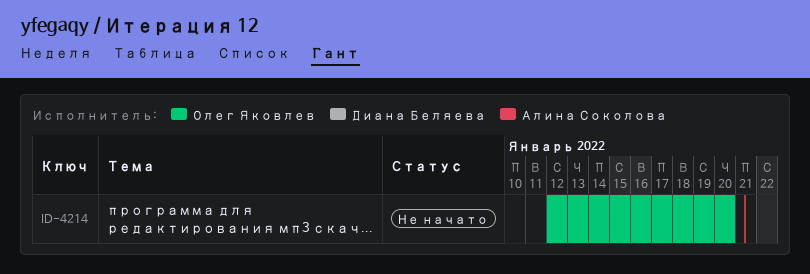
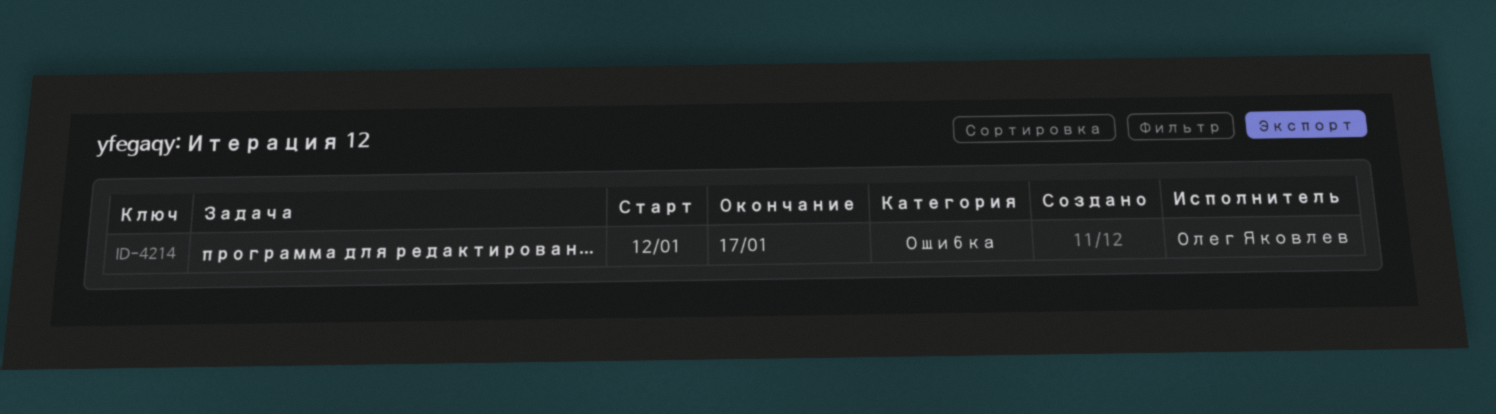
ID-4214, due: Jan 20 -> Jan 17

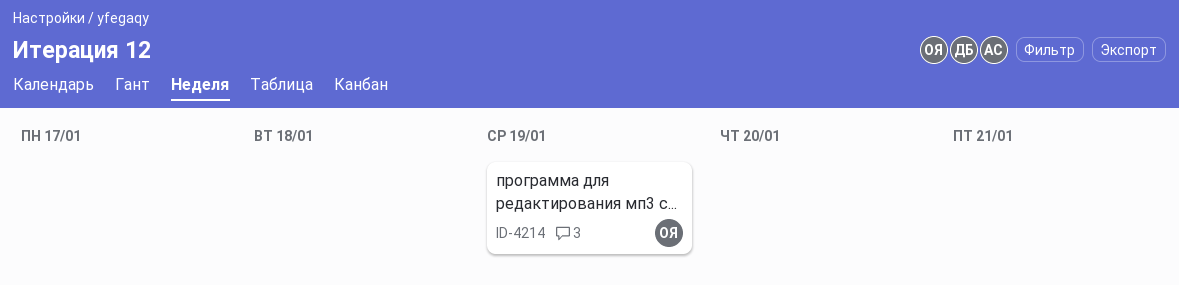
ID-4214, due: Jan 17 -> Jan 19

